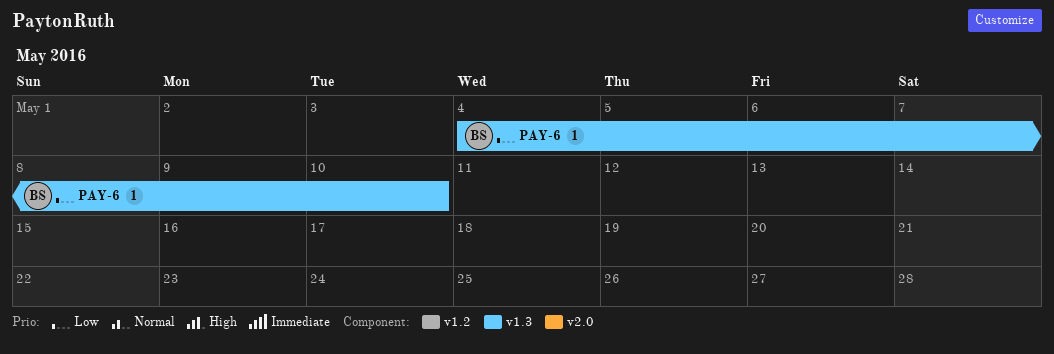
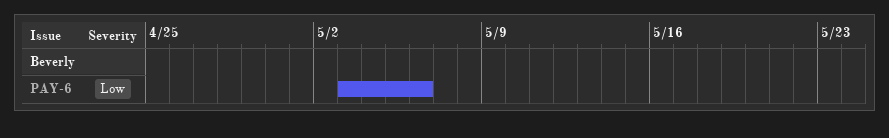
PAY-6, start: May 4 -> May 3
PAY-6, due: May 10 -> May 6

